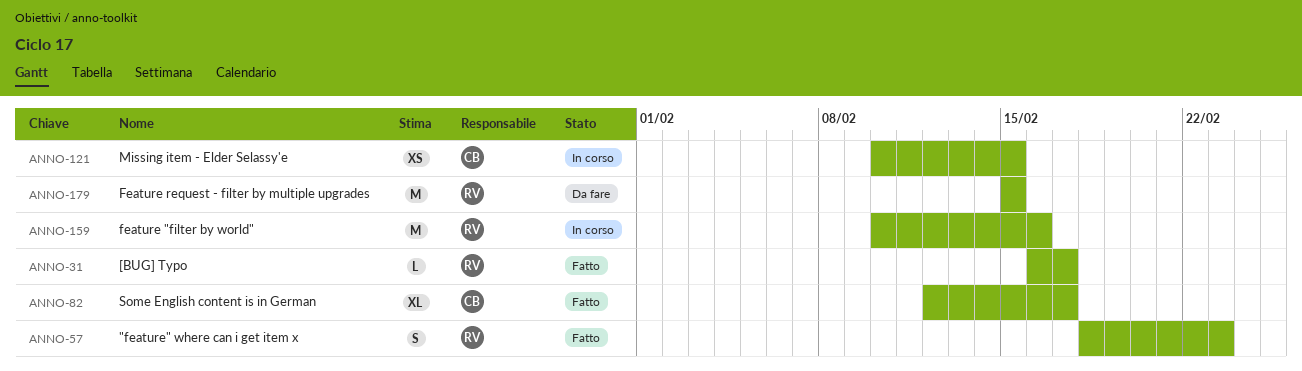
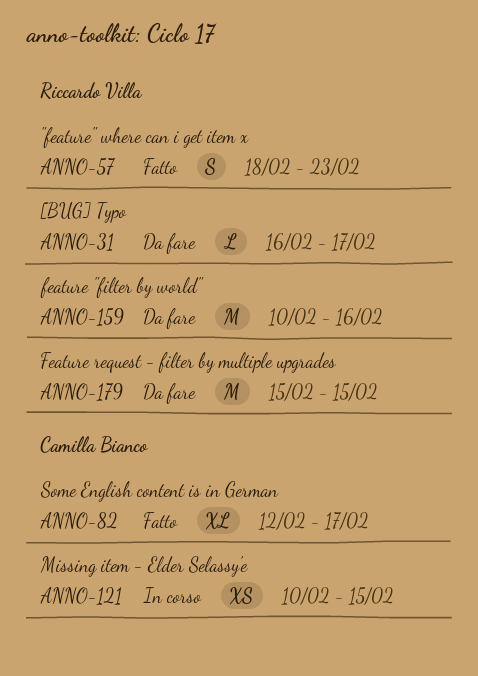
ANNO-31, status: Fatto -> Da fare
ANNO-159, status: In corso -> Da fare

